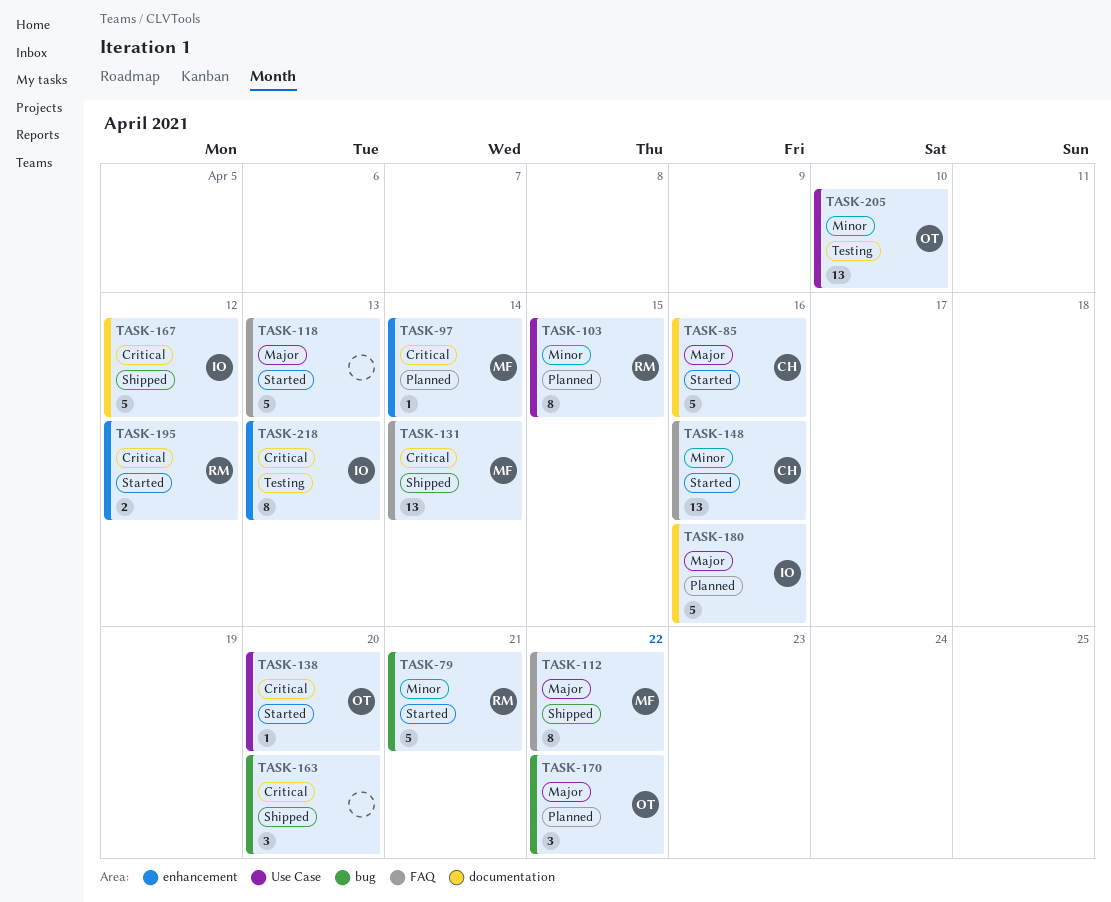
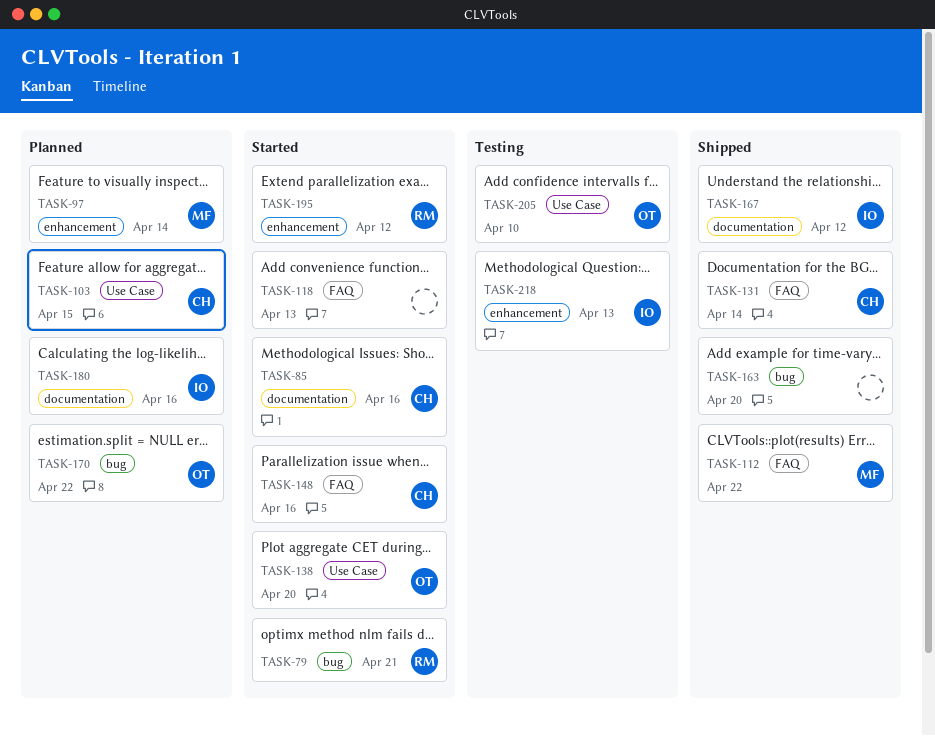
TASK-103, owner: RM -> CH
TASK-131, owner: MF -> CH

